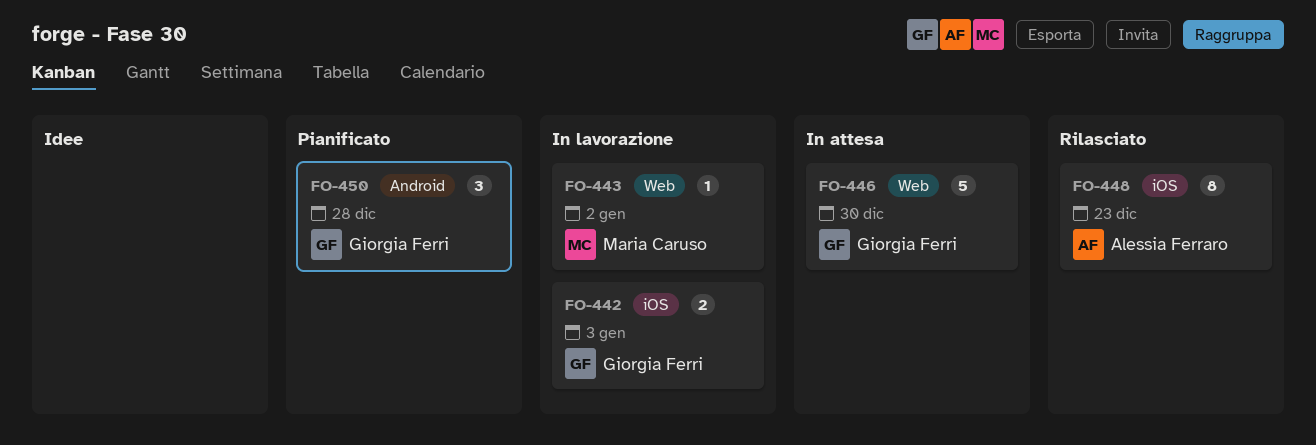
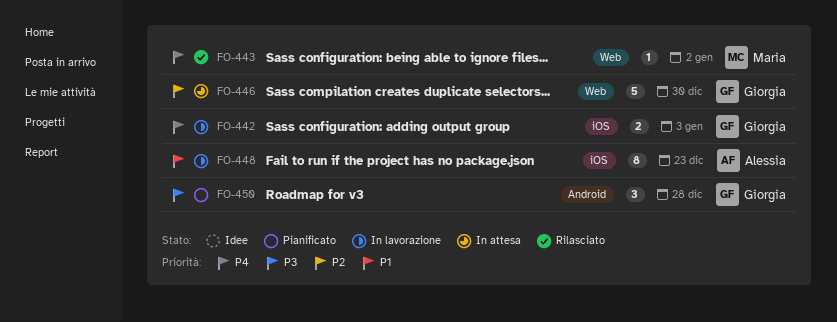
FO-443, status: In lavorazione -> Rilasciato
FO-448, status: Rilasciato -> In lavorazione

